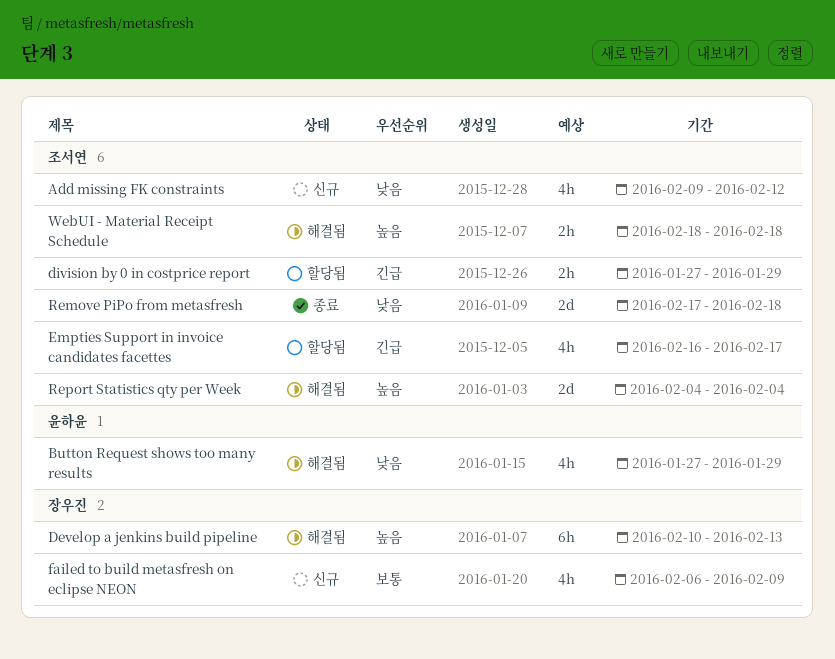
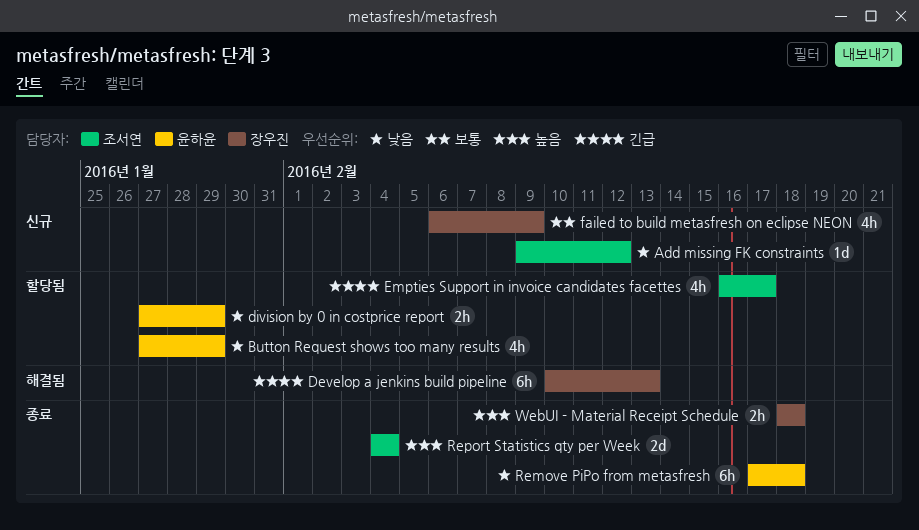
Add missing FK constraints, estimate: 4h -> 1d
Button Request shows too many results, status: 해결됨 -> 할당됨
Develop a jenkins build pipeline, priority: 높음 -> 긴급
division by 0 in costprice report, owner: 조서연 -> 윤하윤
division by 0 in costprice report, priority: 긴급 -> 낮음
Remove PiPo from metasfresh, owner: 조서연 -> 윤하윤
Remove PiPo from metasfresh, estimate: 2d -> 6h
Report Statistics qty per Week, status: 해결됨 -> 종료
WebUI - Material Receipt Schedule, status: 해결됨 -> 종료
WebUI - Material Receipt Schedule, owner: 조서연 -> 장우진

